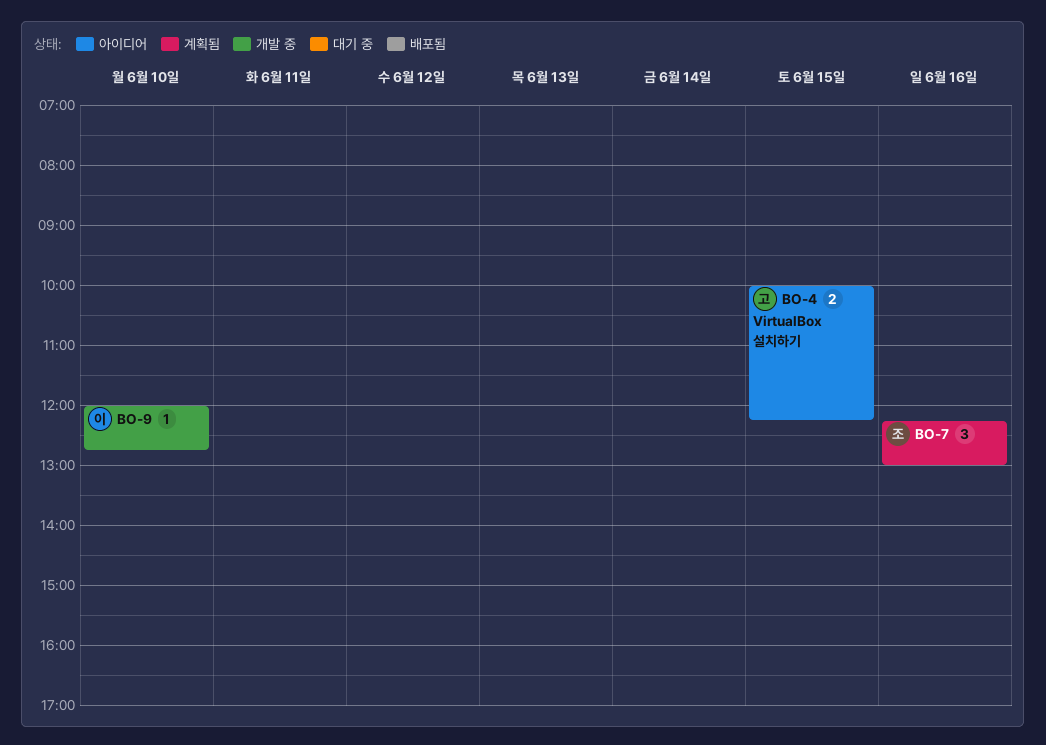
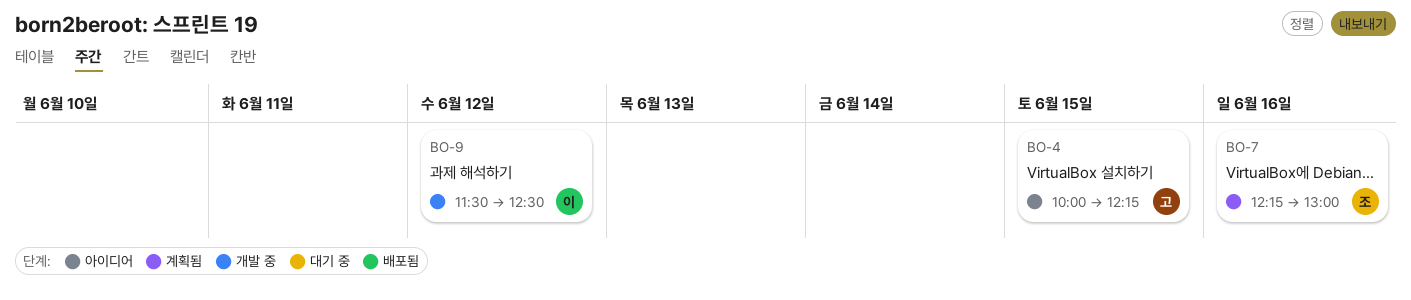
BO-9, day: Jun 10 -> Jun 12
BO-9, begins: 12:00 -> 11:30
BO-9, ends: 12:45 -> 12:30

